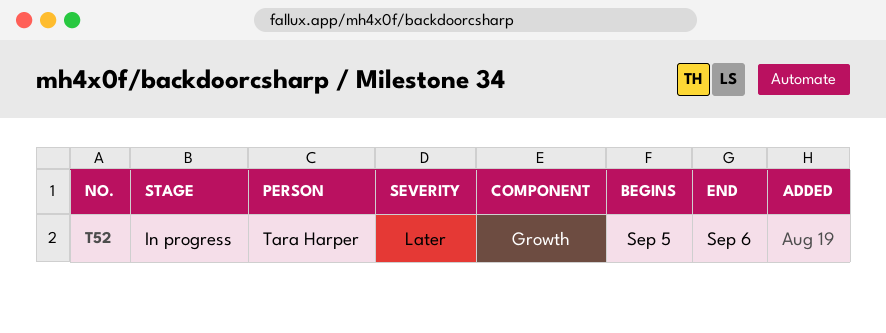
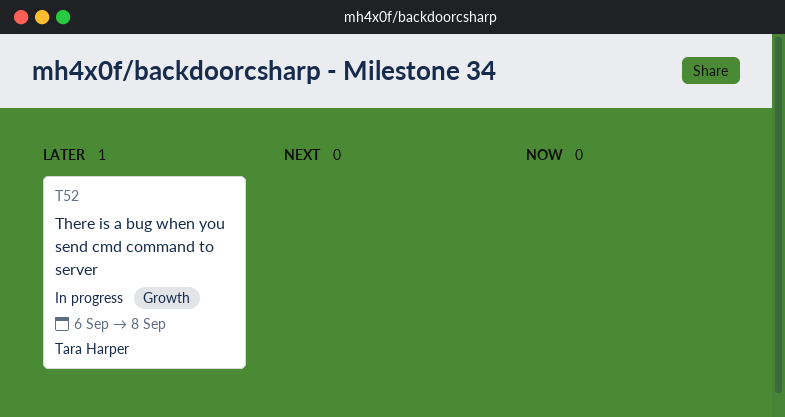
T52, start: Sep 5 -> Sep 6
T52, due: Sep 6 -> Sep 8

